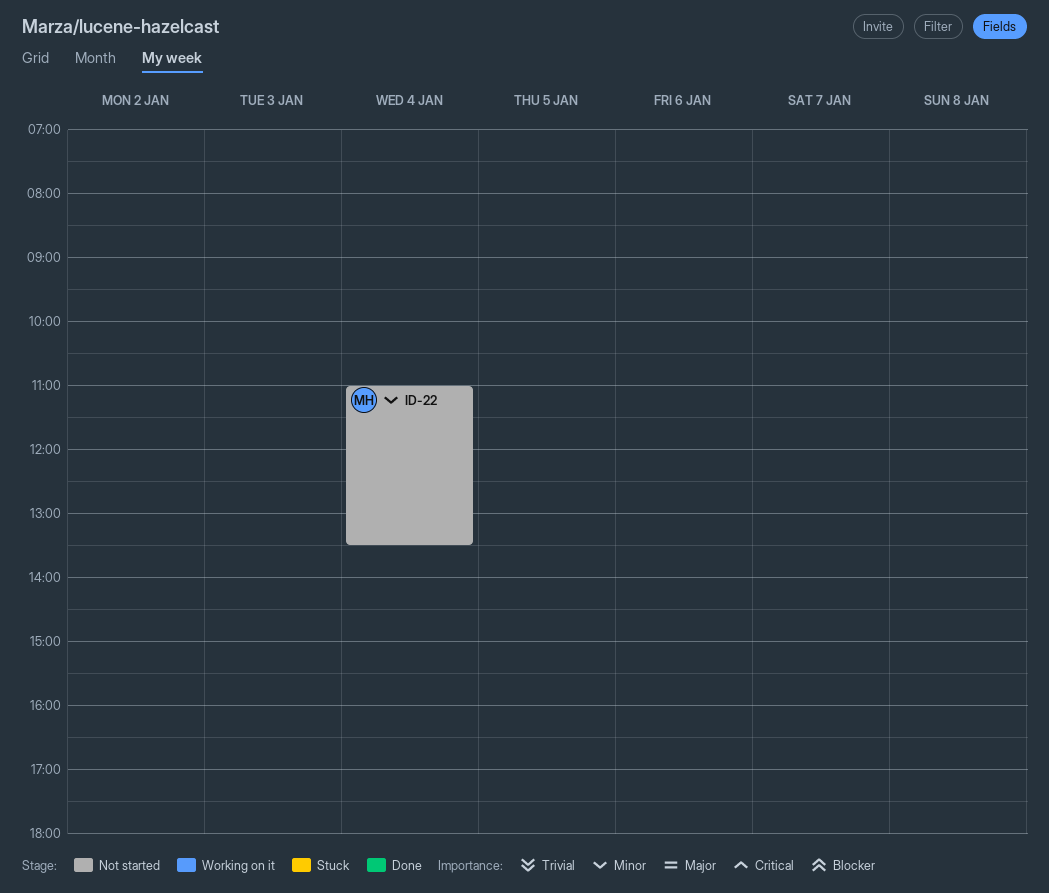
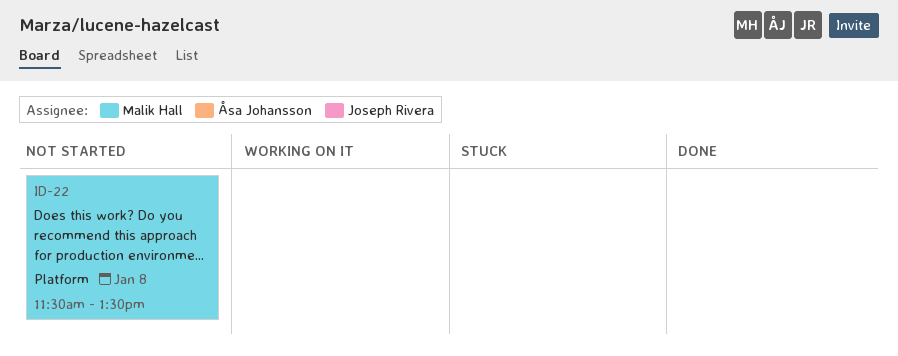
ID-22, day: Jan 4 -> Jan 8
ID-22, begins: 11:00 -> 11:30

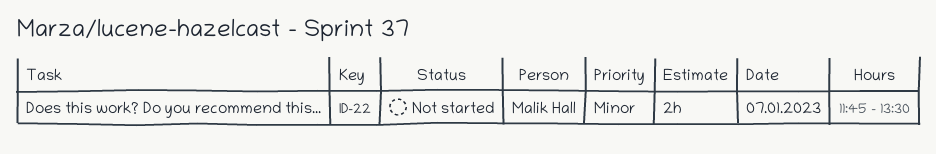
ID-22, day: Jan 8 -> Jan 7
ID-22, begins: 11:30 -> 11:45

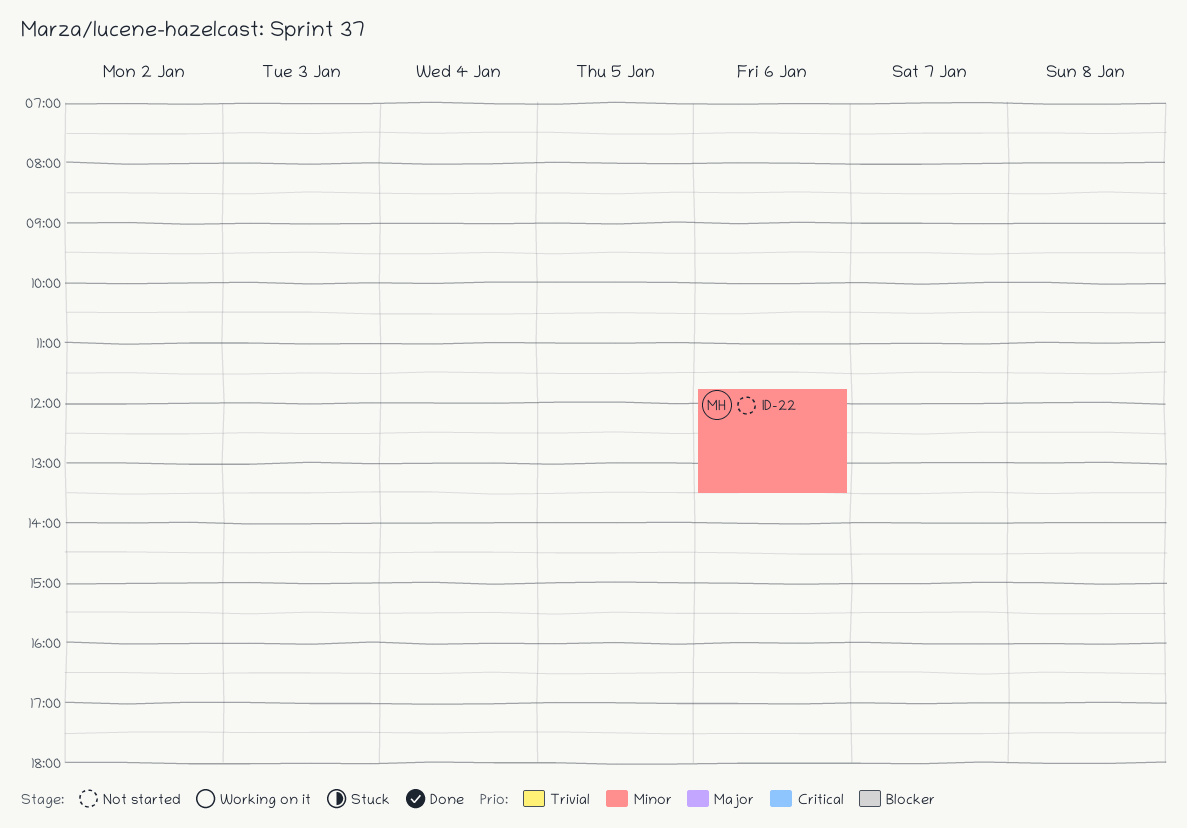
ID-22, day: Jan 7 -> Jan 6

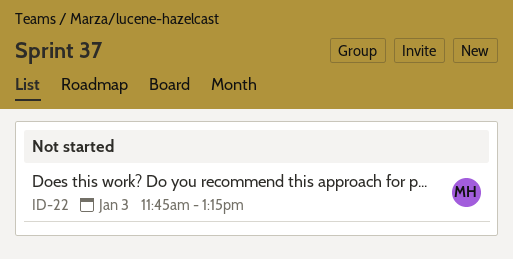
ID-22, day: Jan 6 -> Jan 3
ID-22, ends: 13:30 -> 13:15

